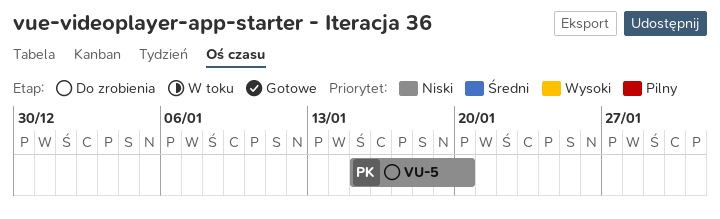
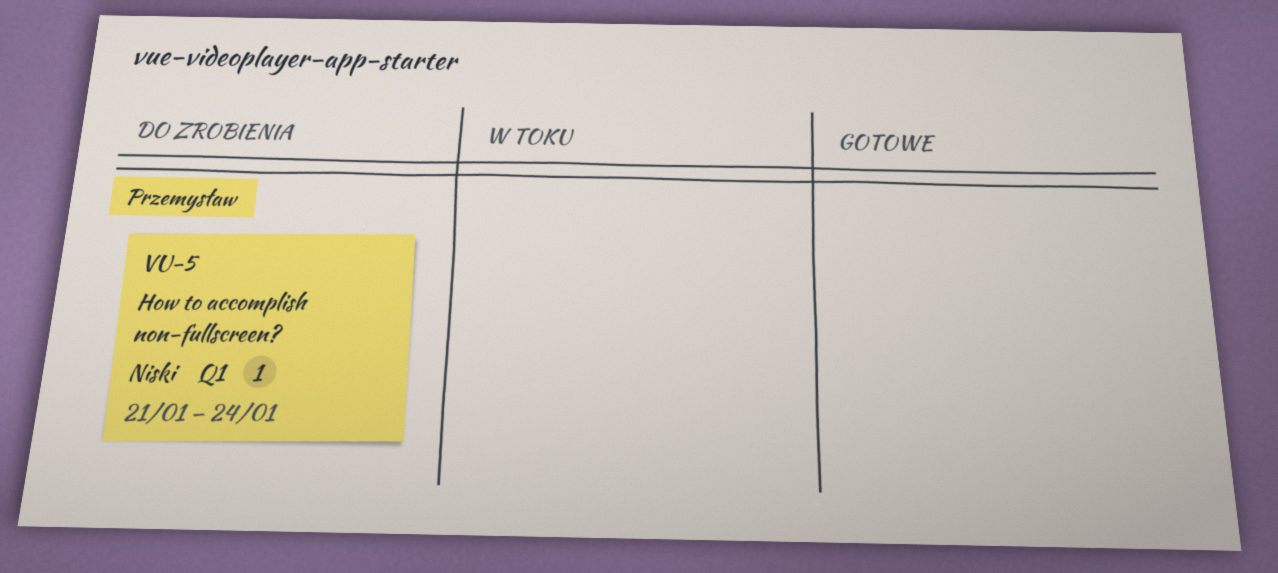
VU-5, start: Jan 15 -> Jan 21
VU-5, due: Jan 20 -> Jan 24

